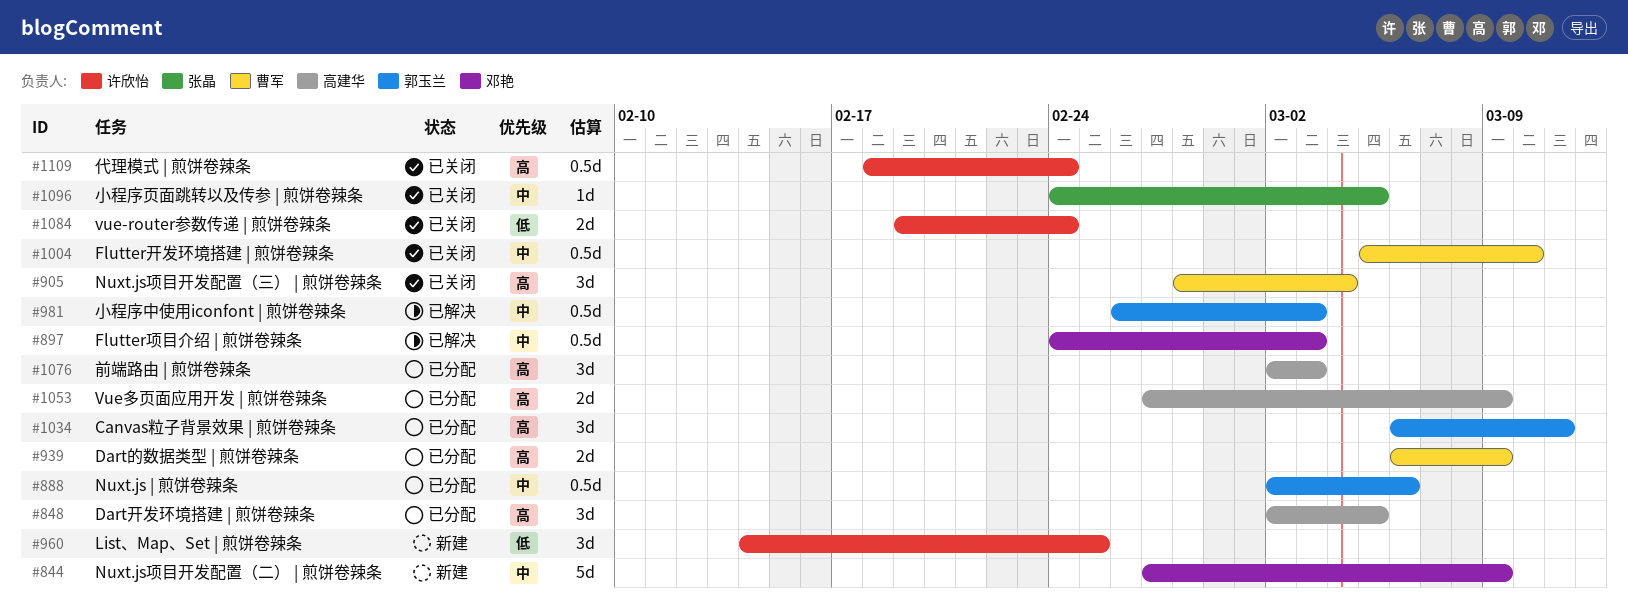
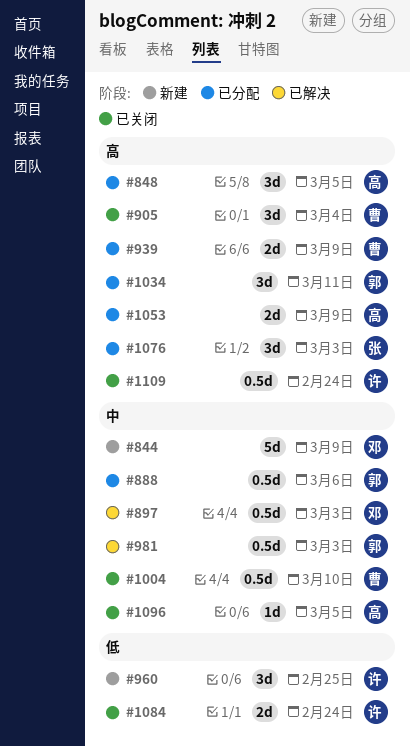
#1076, owner: 高建华 -> 张晶
#1096, owner: 张晶 -> 高建华

